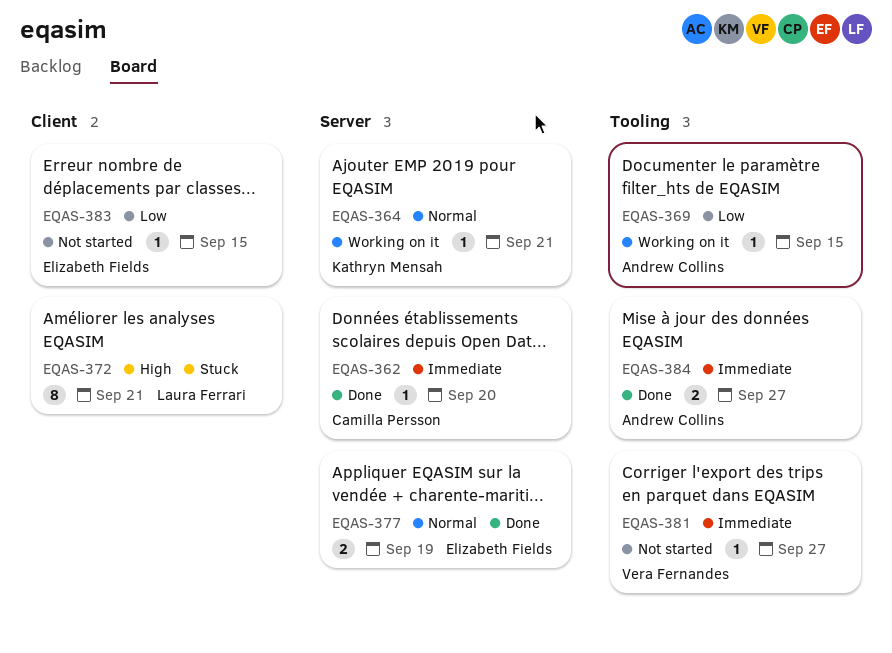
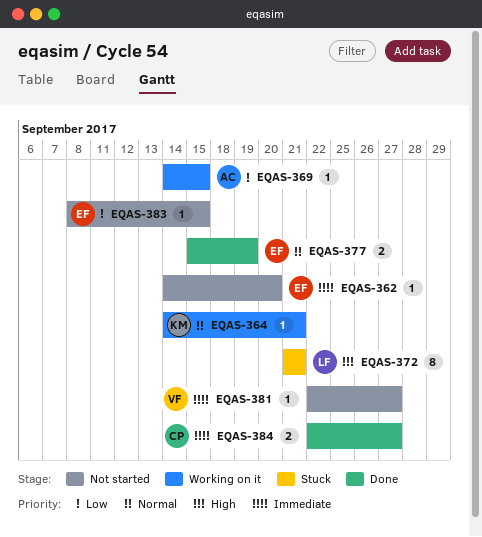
EQAS-362, status: Done -> Not started
EQAS-362, owner: Camilla Persson -> Elizabeth Fields
EQAS-384, owner: Andrew Collins -> Camilla Persson

